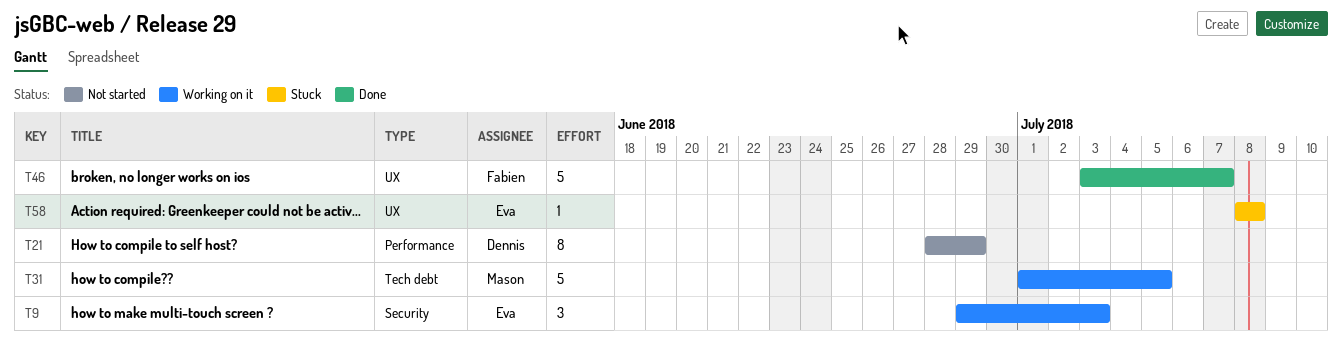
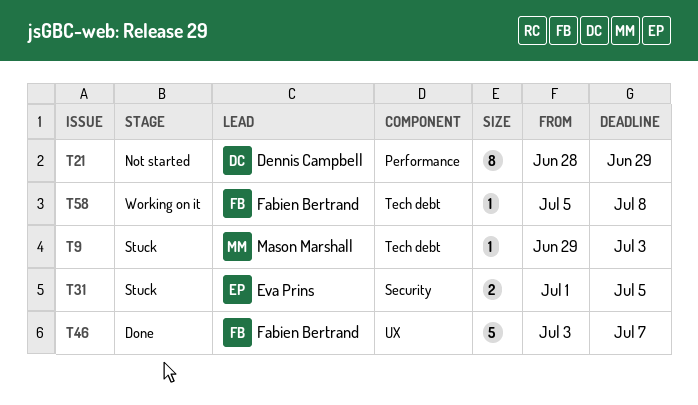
T9, status: Working on it -> Stuck
T9, owner: Eva Prins -> Mason Marshall
T9, label: Security -> Tech debt
T9, estimate: 3 -> 1
T31, status: Working on it -> Stuck
T31, owner: Mason Marshall -> Eva Prins
T31, label: Tech debt -> Security
T31, estimate: 5 -> 2
T58, status: Stuck -> Working on it
T58, owner: Eva Prins -> Fabien Bertrand
T58, label: UX -> Tech debt
T58, start: Jul 8 -> Jul 5

